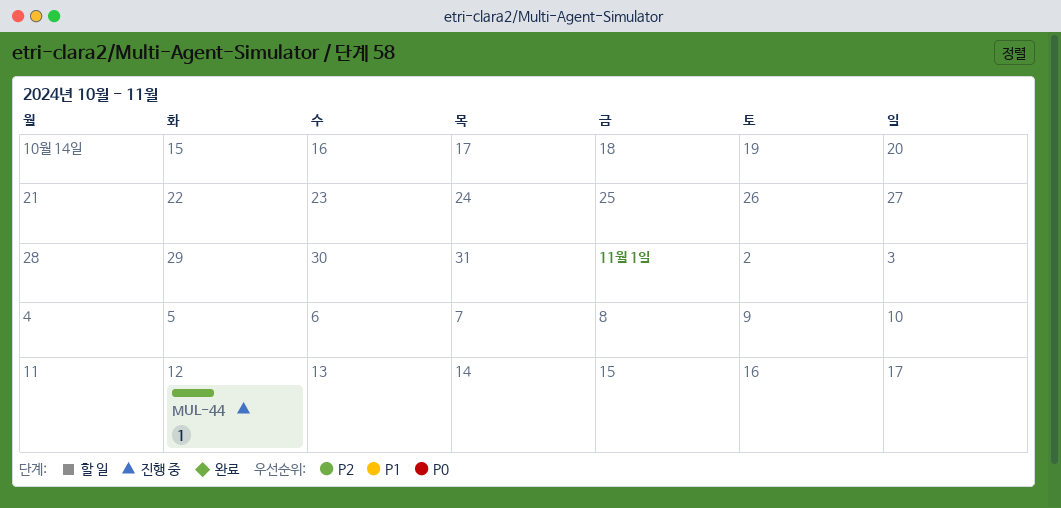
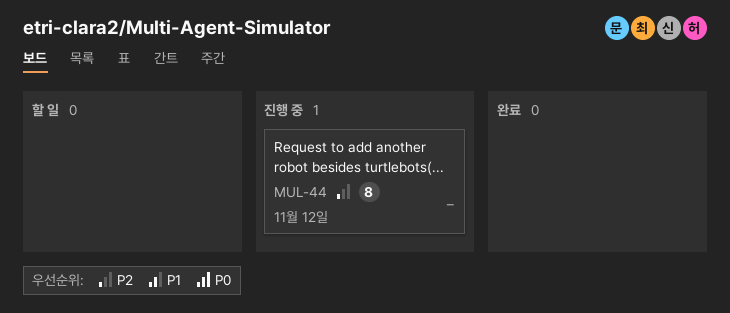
MUL-44, estimate: 1 -> 8

